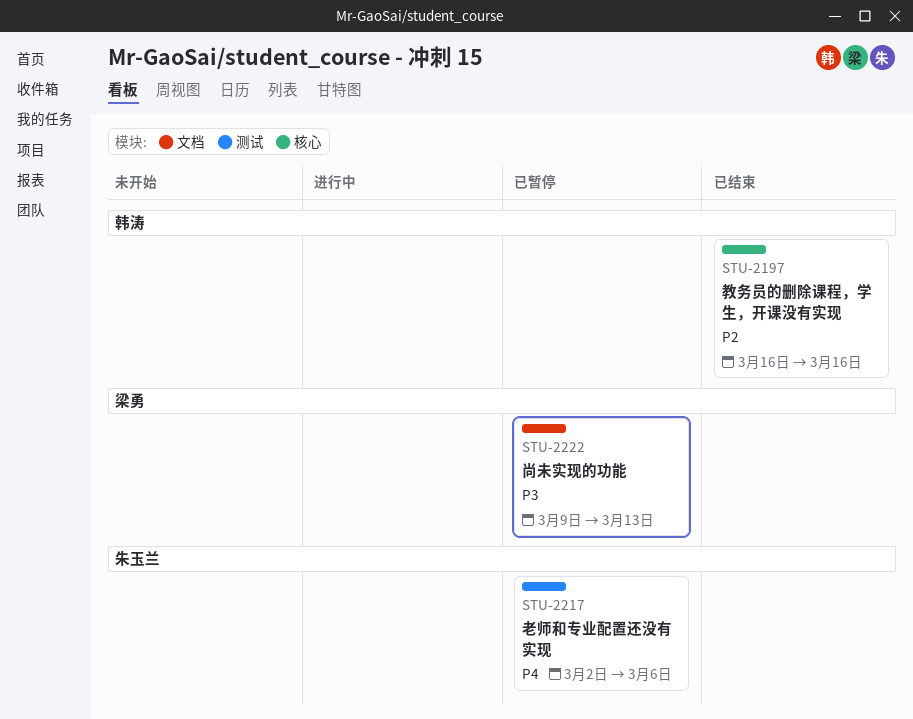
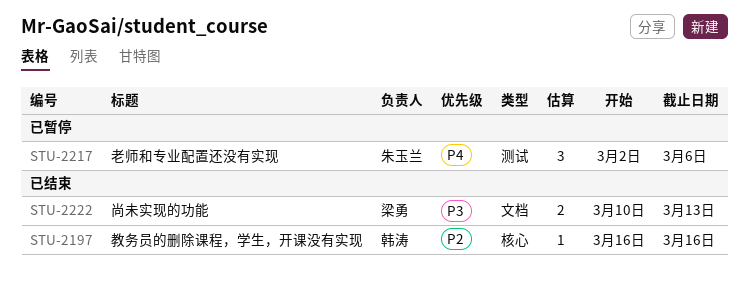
STU-2222, status: 已暂停 -> 已结束
STU-2222, start: Mar 9 -> Mar 10

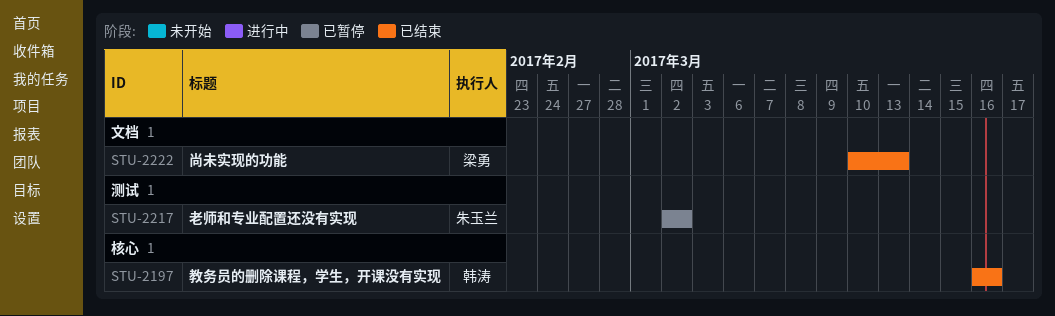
STU-2217, due: Mar 6 -> Mar 2

